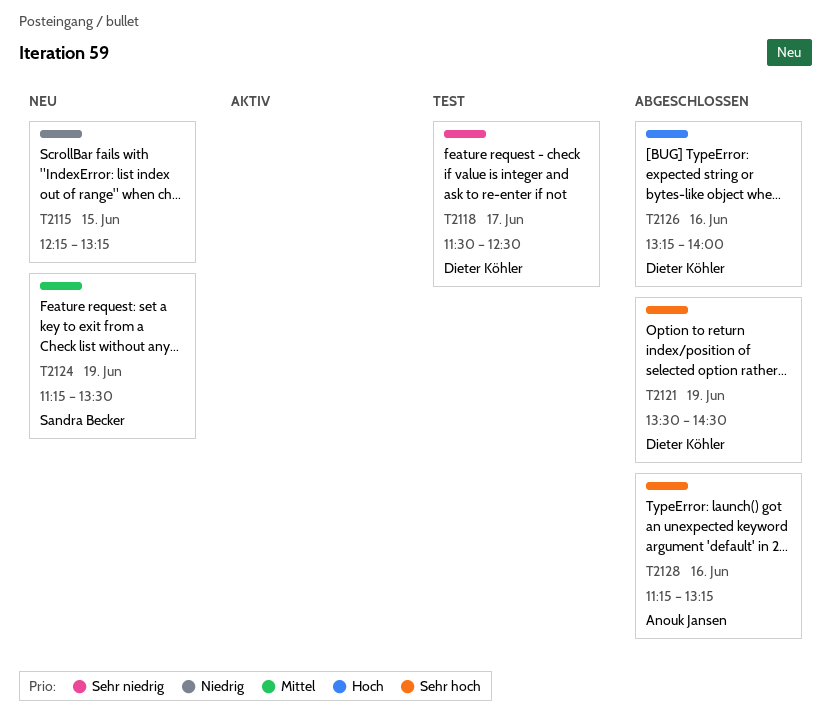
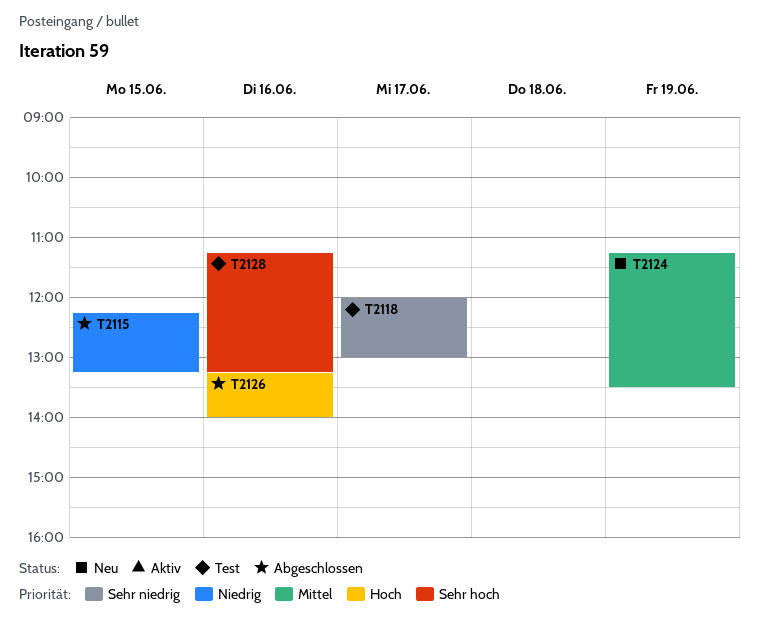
T2115, status: Neu -> Abgeschlossen
T2118, begins: 11:30 -> 12:00
T2118, ends: 12:30 -> 13:00
T2121: present -> none
T2128, status: Abgeschlossen -> Test

